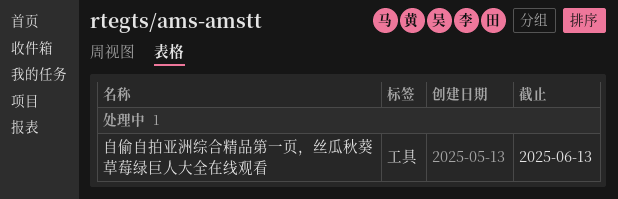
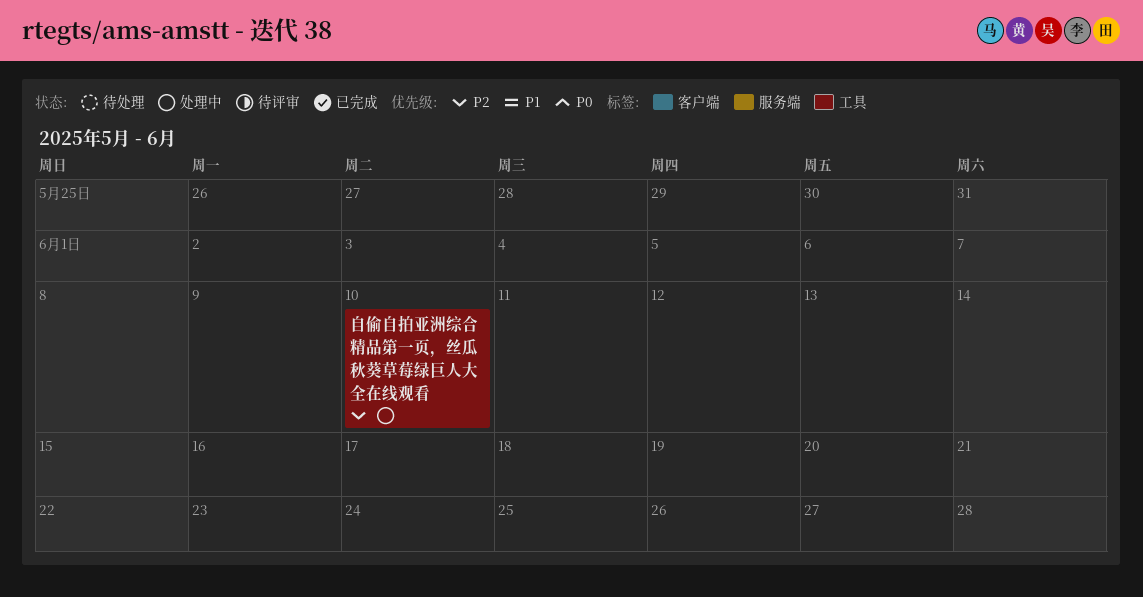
自偷自拍亚洲综合精品第一页，丝瓜秋葵草莓绿巨人大全在线观看, due: Jun 13 -> Jun 10

